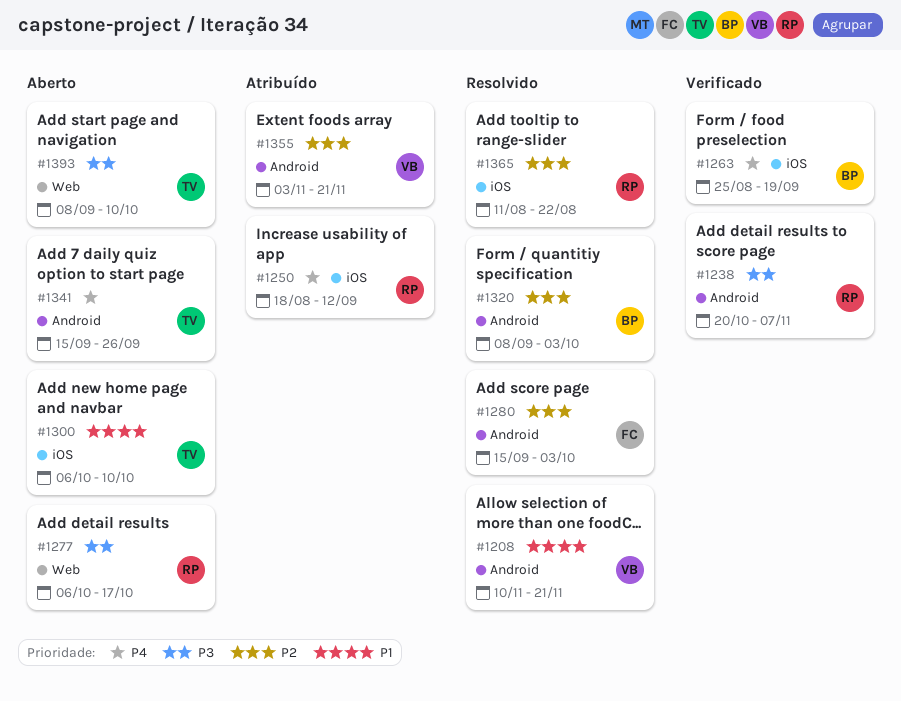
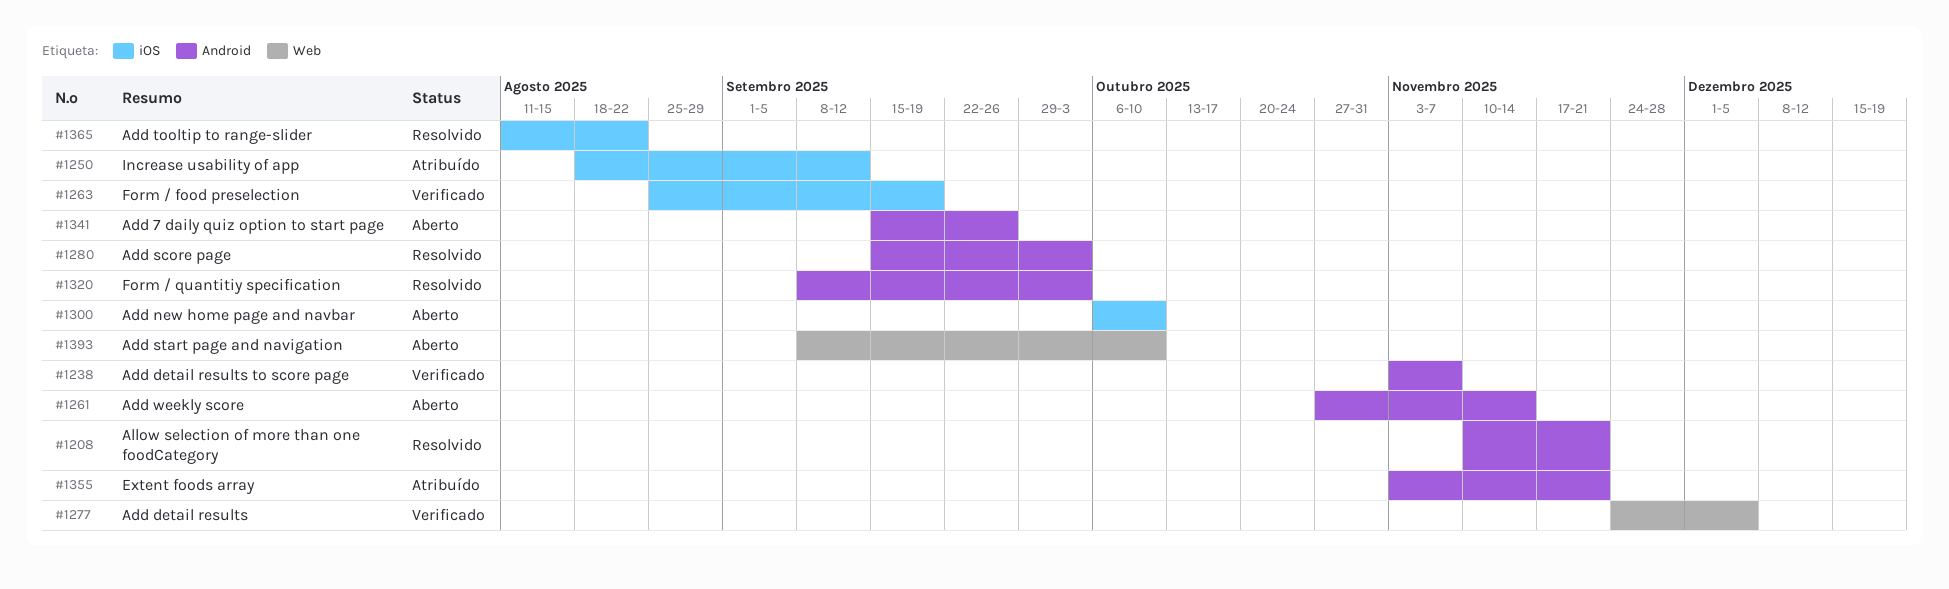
#1238, start: Oct 20 -> Nov 3
#1261: none -> present
#1277, status: Aberto -> Verificado
#1277, start: Oct 6 -> Nov 24
#1277, due: Oct 17 -> Dec 5

